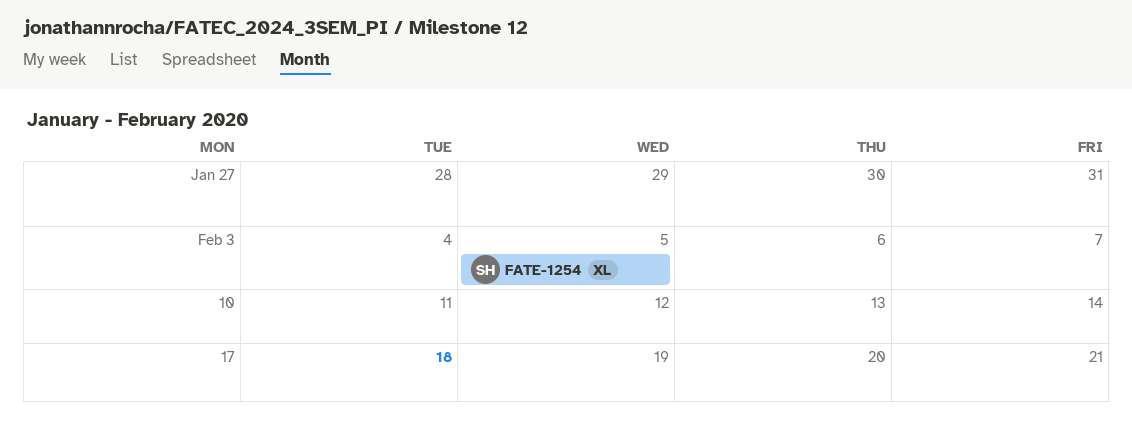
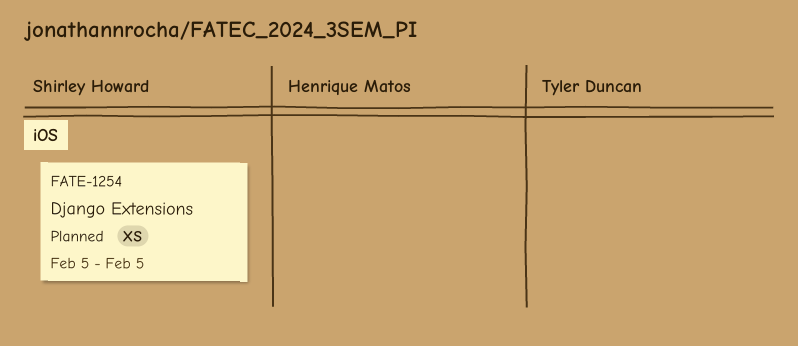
FATE-1254, estimate: XL -> XS

